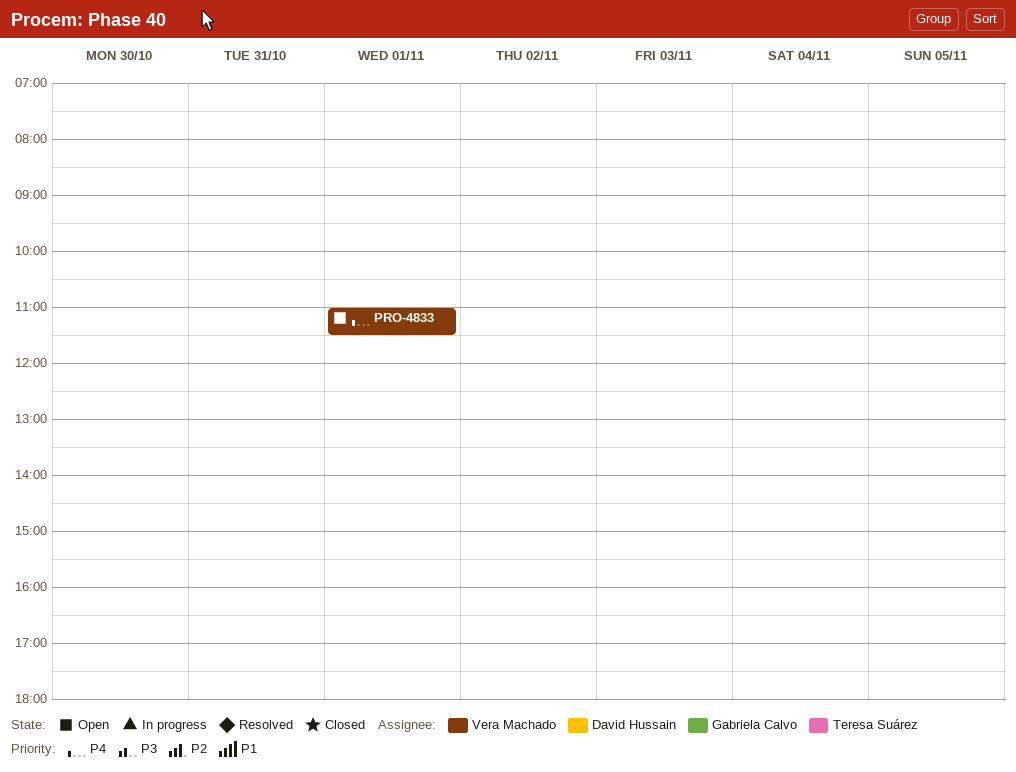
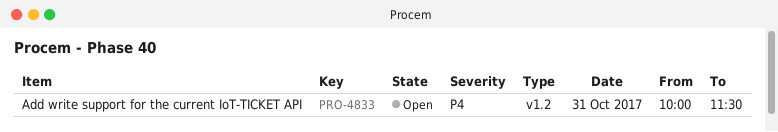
PRO-4833, day: Nov 1 -> Oct 31
PRO-4833, begins: 11:00 -> 10:00

